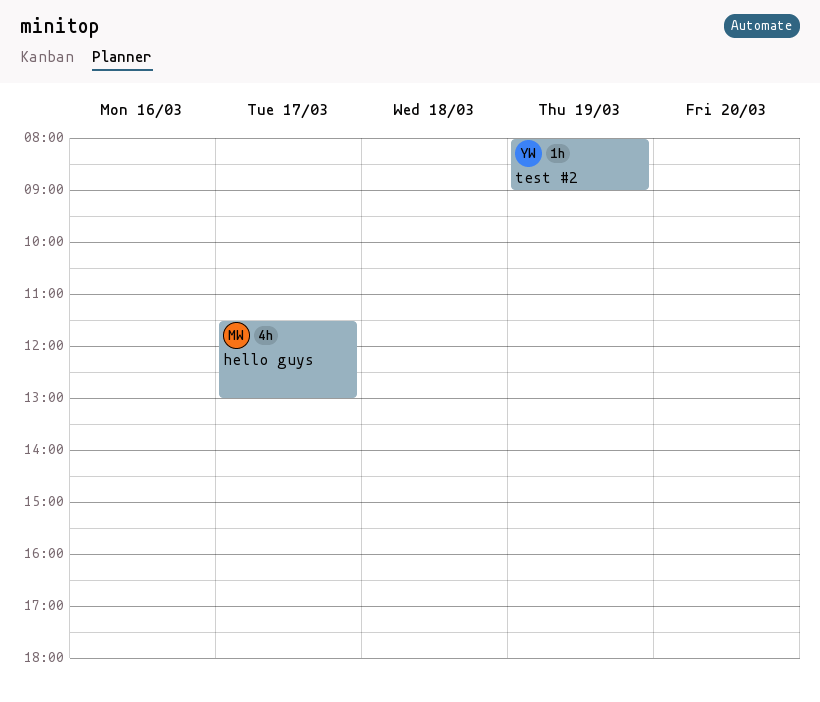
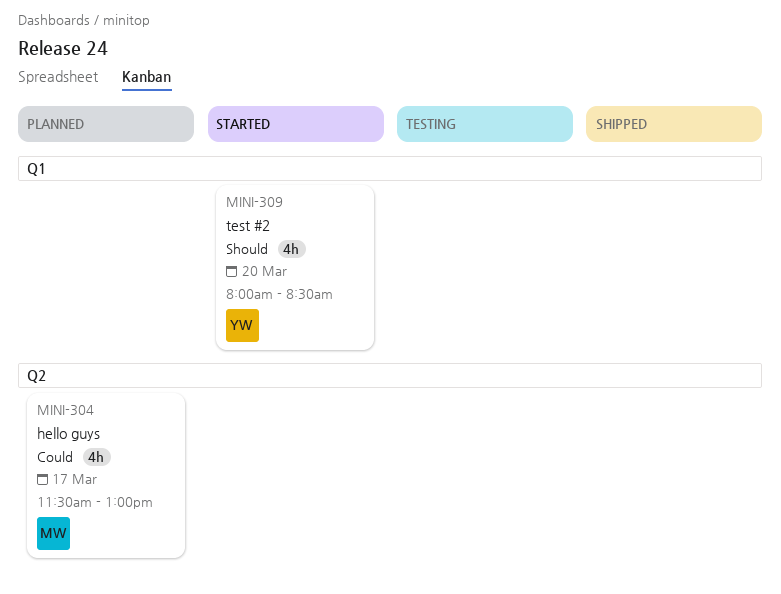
test #2, estimate: 1h -> 4h
test #2, day: Mar 19 -> Mar 20
test #2, ends: 09:00 -> 08:30

